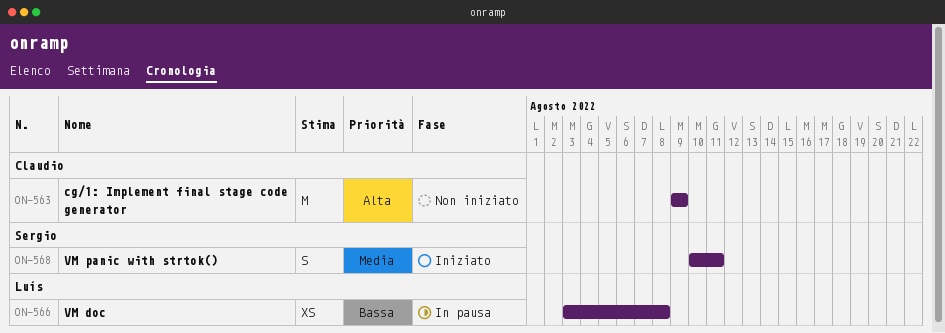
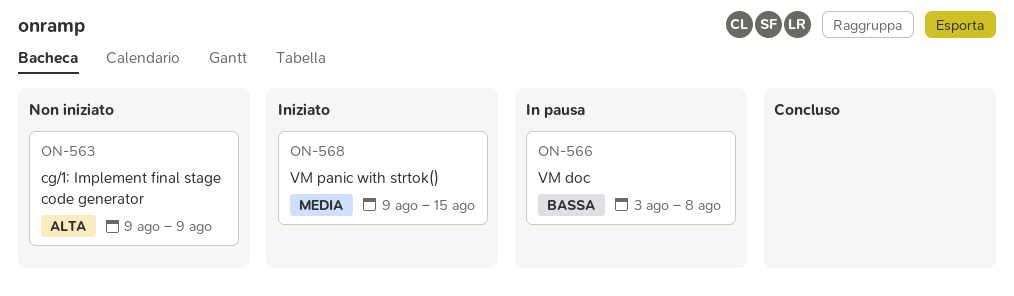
ON-568, start: Aug 10 -> Aug 9
ON-568, due: Aug 11 -> Aug 15

